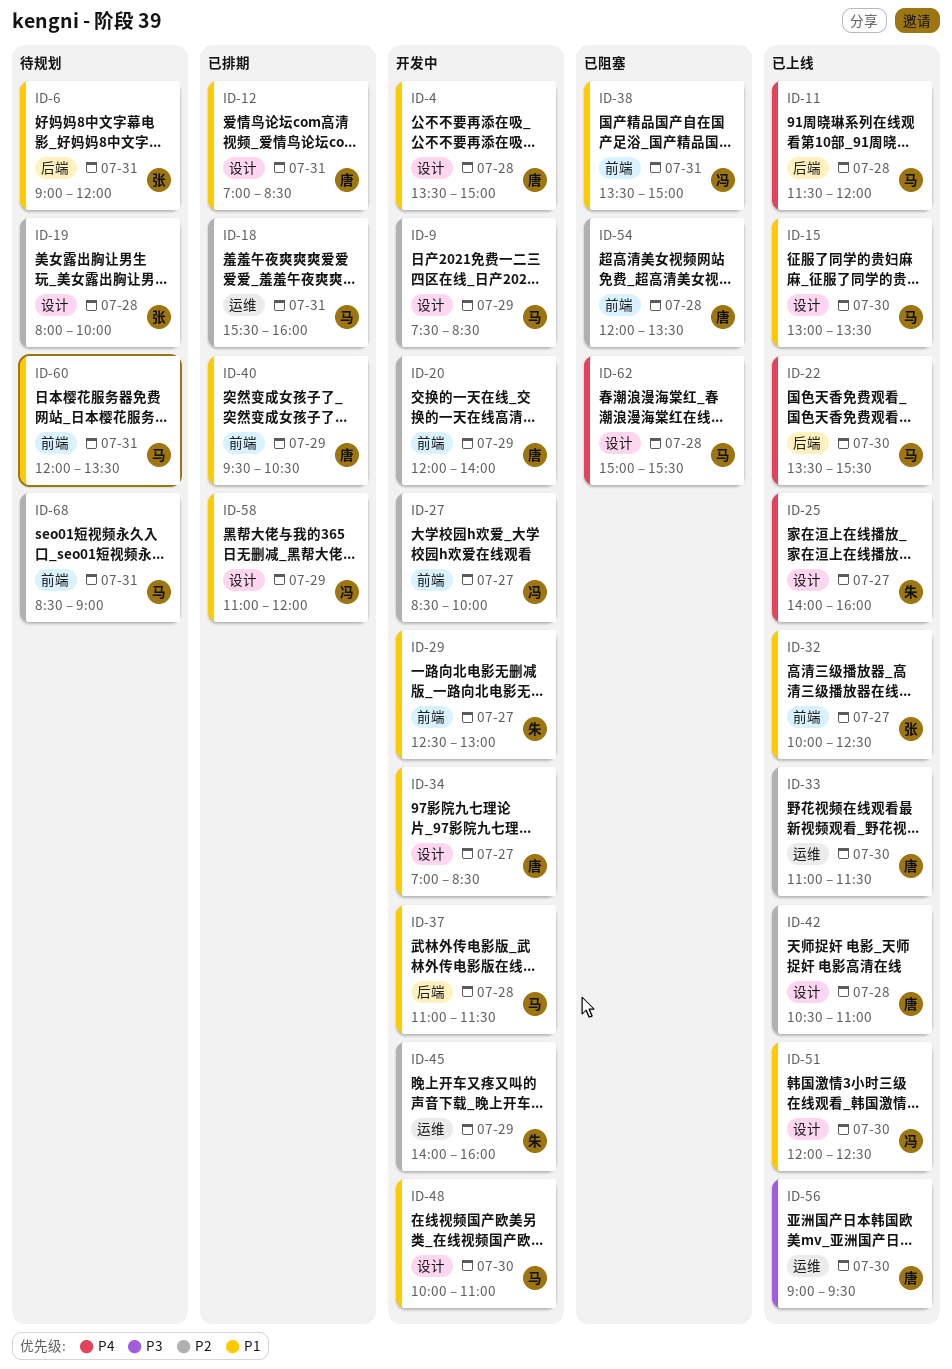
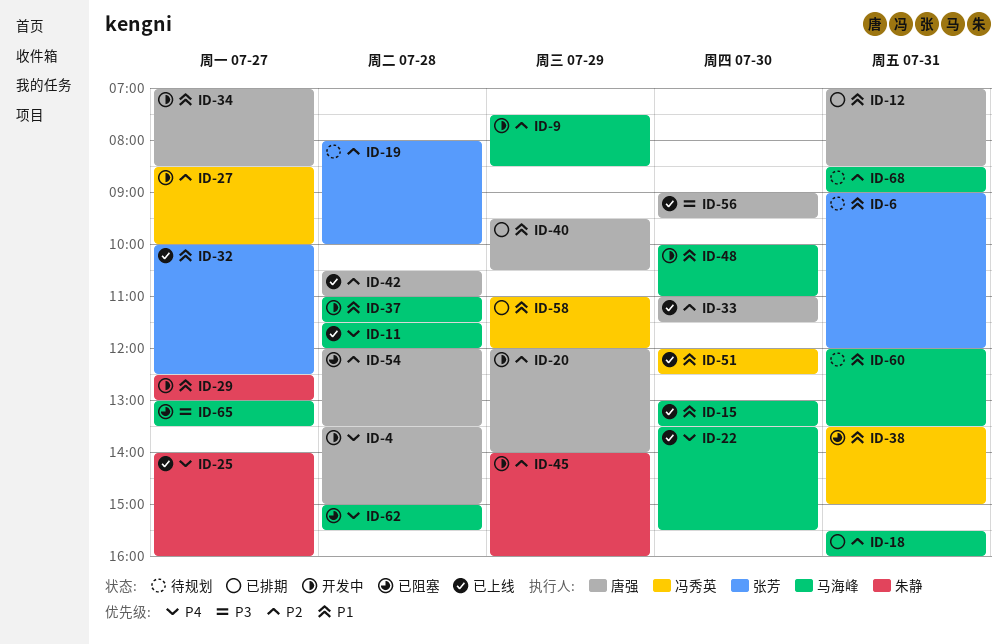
ID-4, priority: P1 -> P4
ID-65: none -> present

